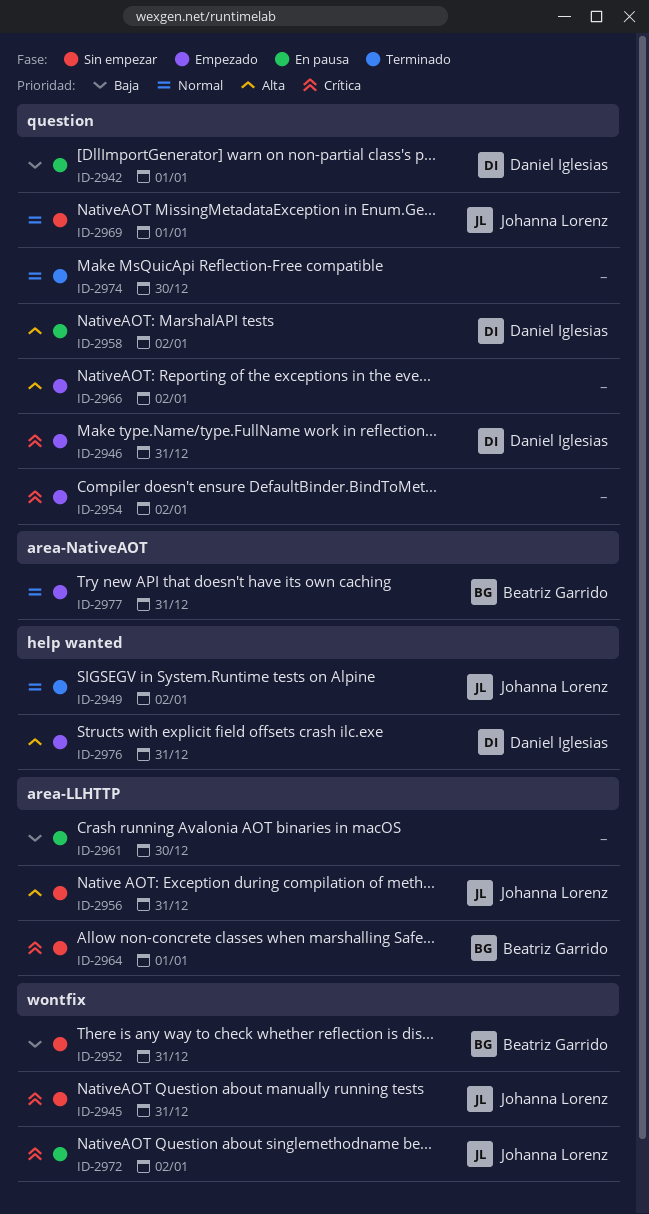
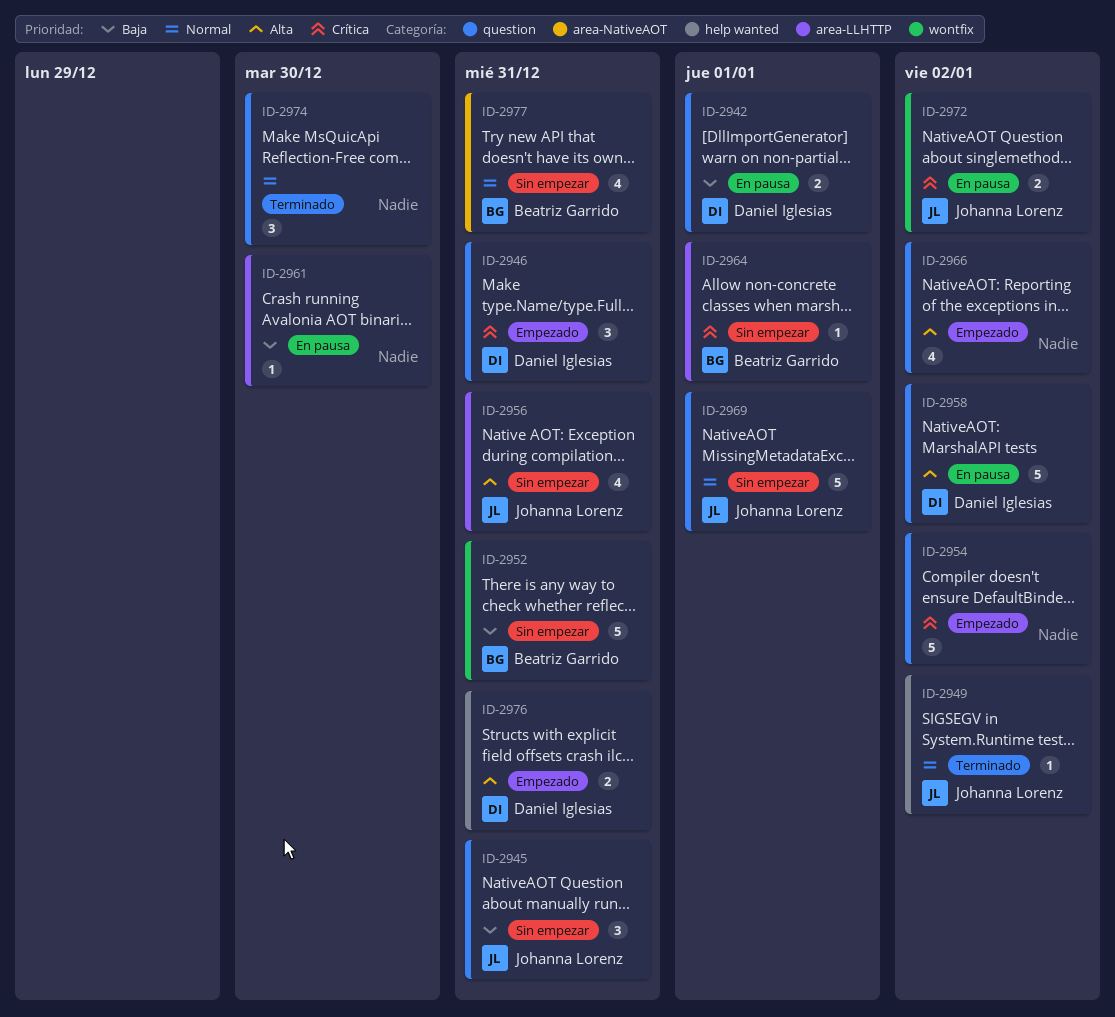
ID-2945, priority: Crítica -> Baja
ID-2945, label: wontfix -> question
ID-2977, status: Empezado -> Sin empezar

